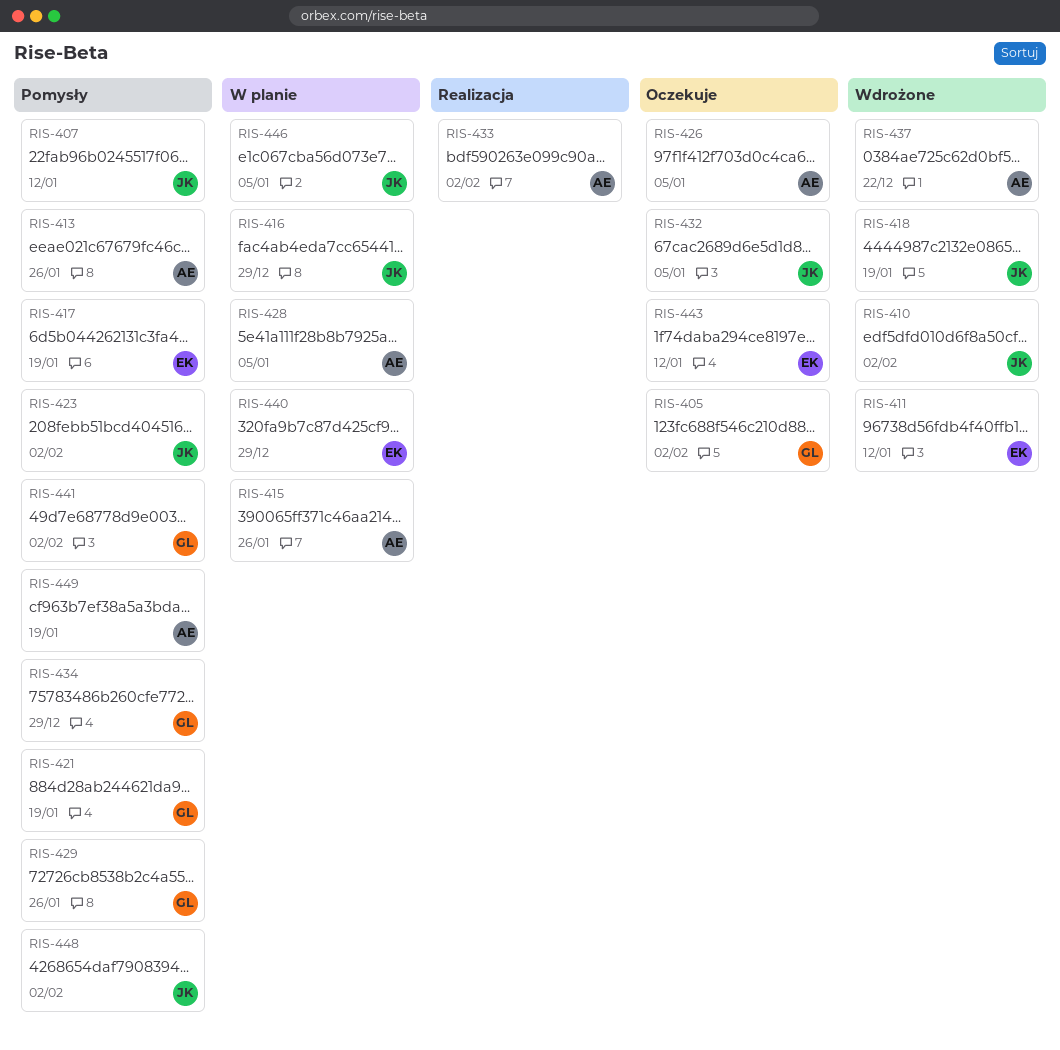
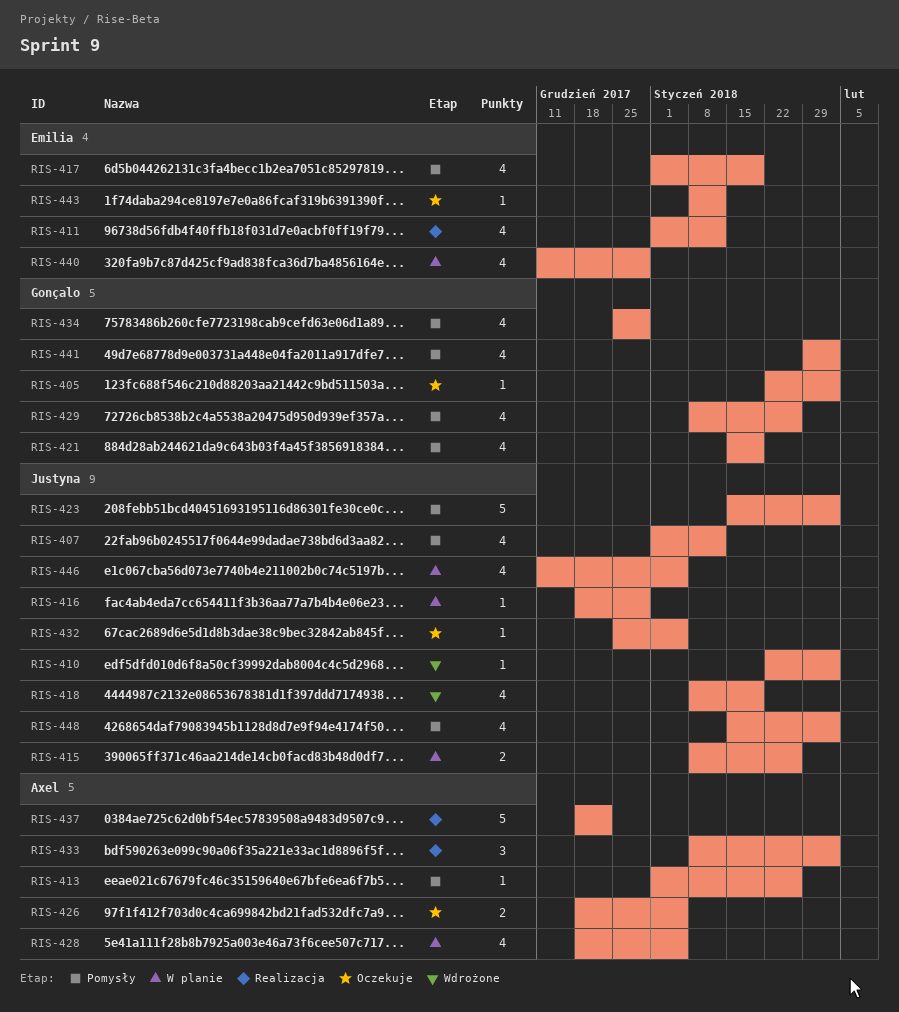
RIS-411, status: Wdrożone -> Realizacja
RIS-415, owner: Axel -> Justyna
RIS-437, status: Wdrożone -> Realizacja
RIS-449: present -> none

